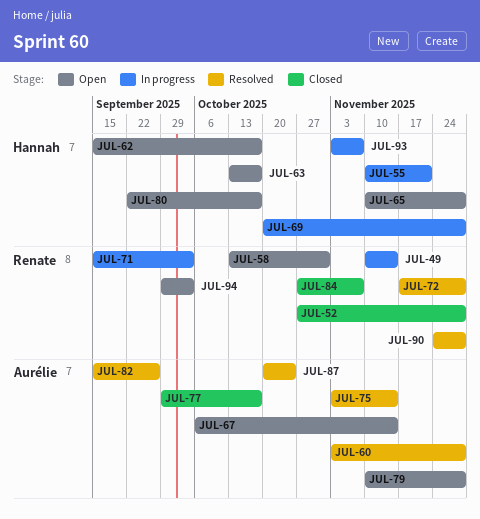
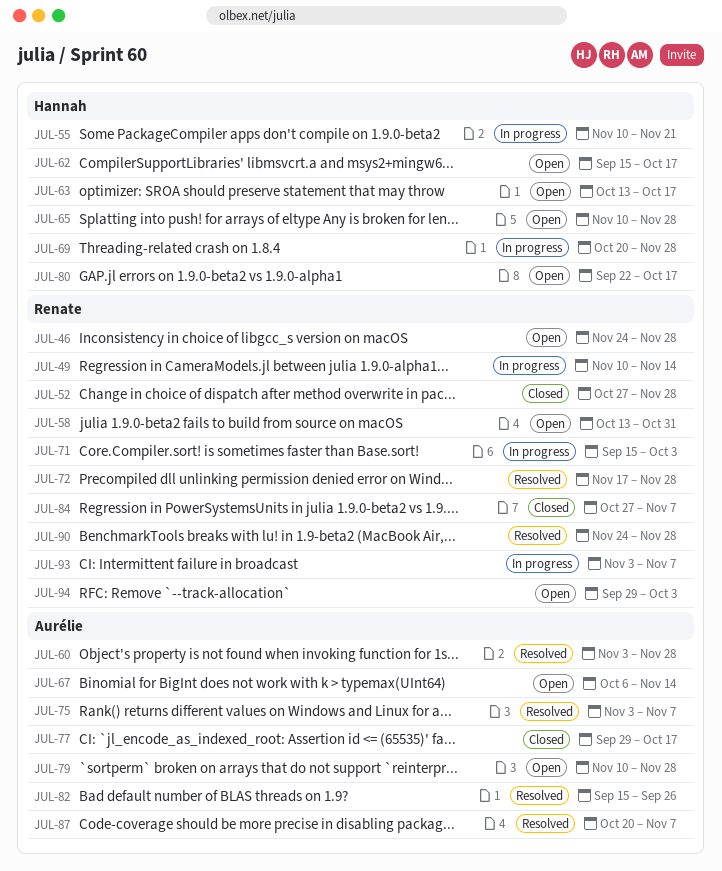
JUL-46: none -> present
JUL-75, due: Nov 14 -> Nov 7
JUL-87, due: Oct 24 -> Nov 7
JUL-93, owner: Hannah -> Renate

